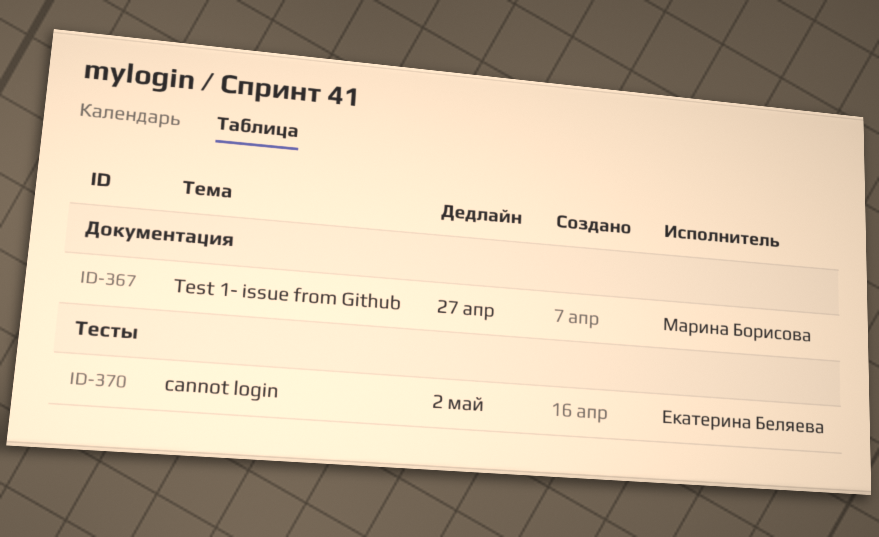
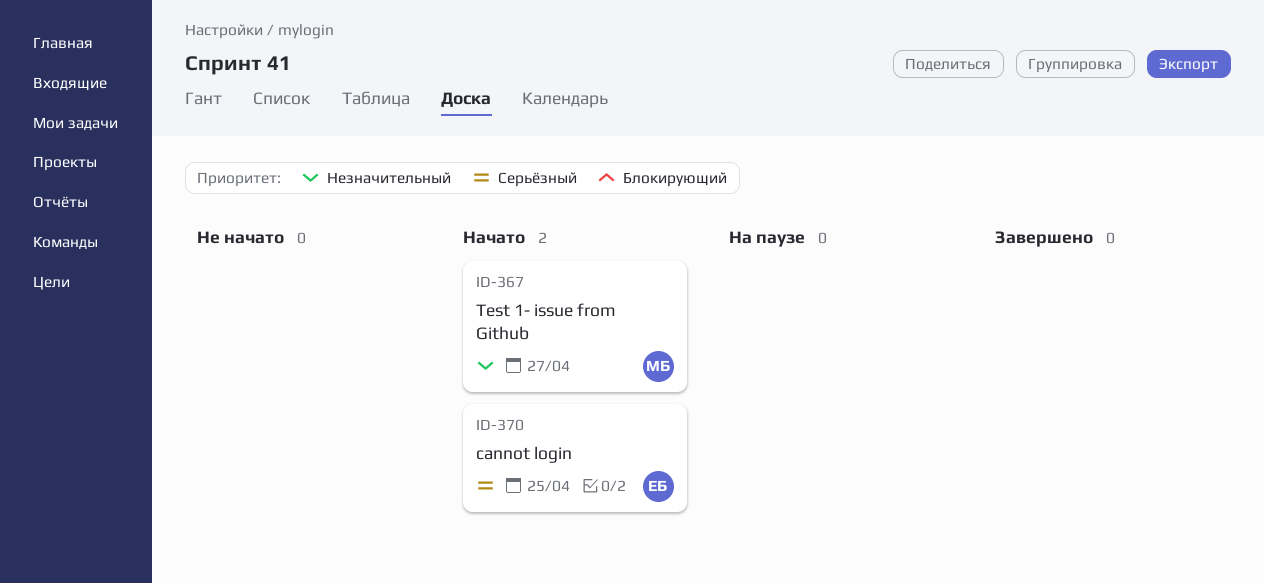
ID-370, due: May 2 -> Apr 25

